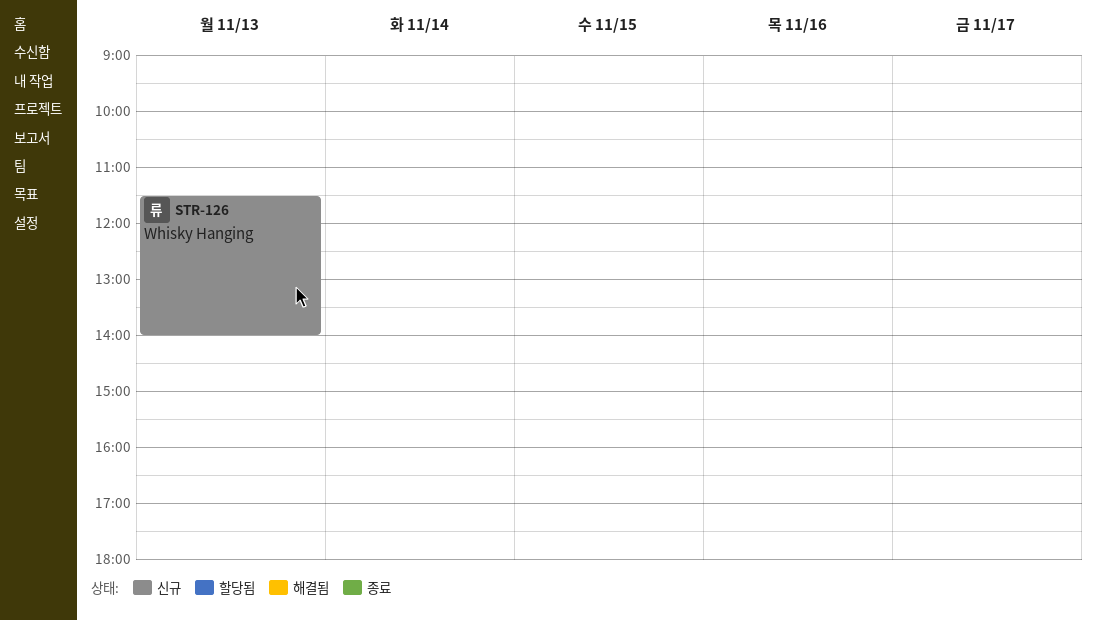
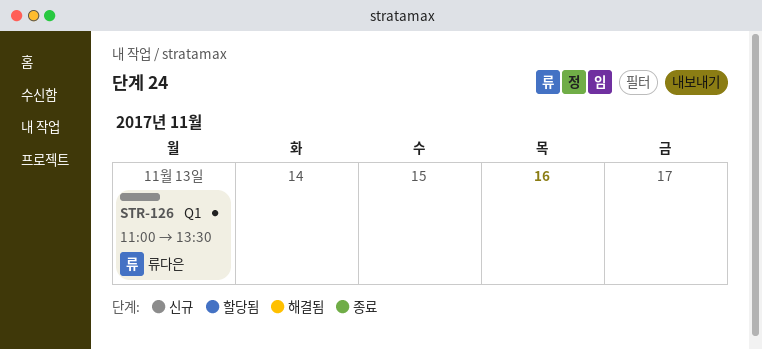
STR-126, begins: 11:30 -> 11:00
STR-126, ends: 14:00 -> 13:30

